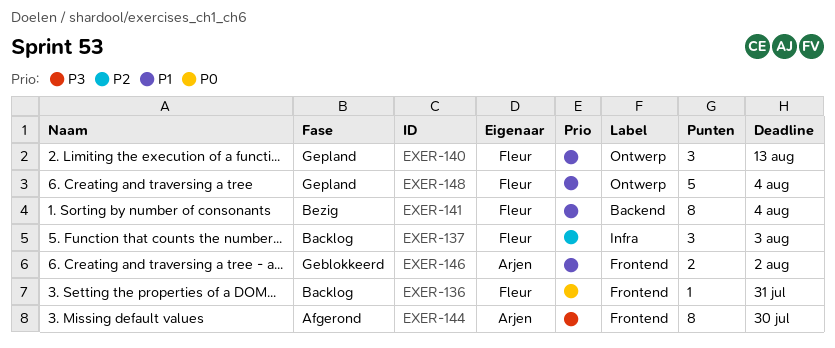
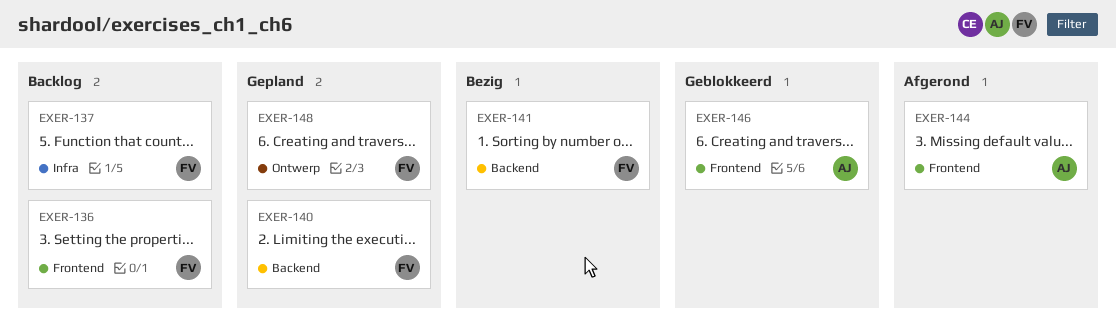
EXER-140, label: Ontwerp -> Backend

